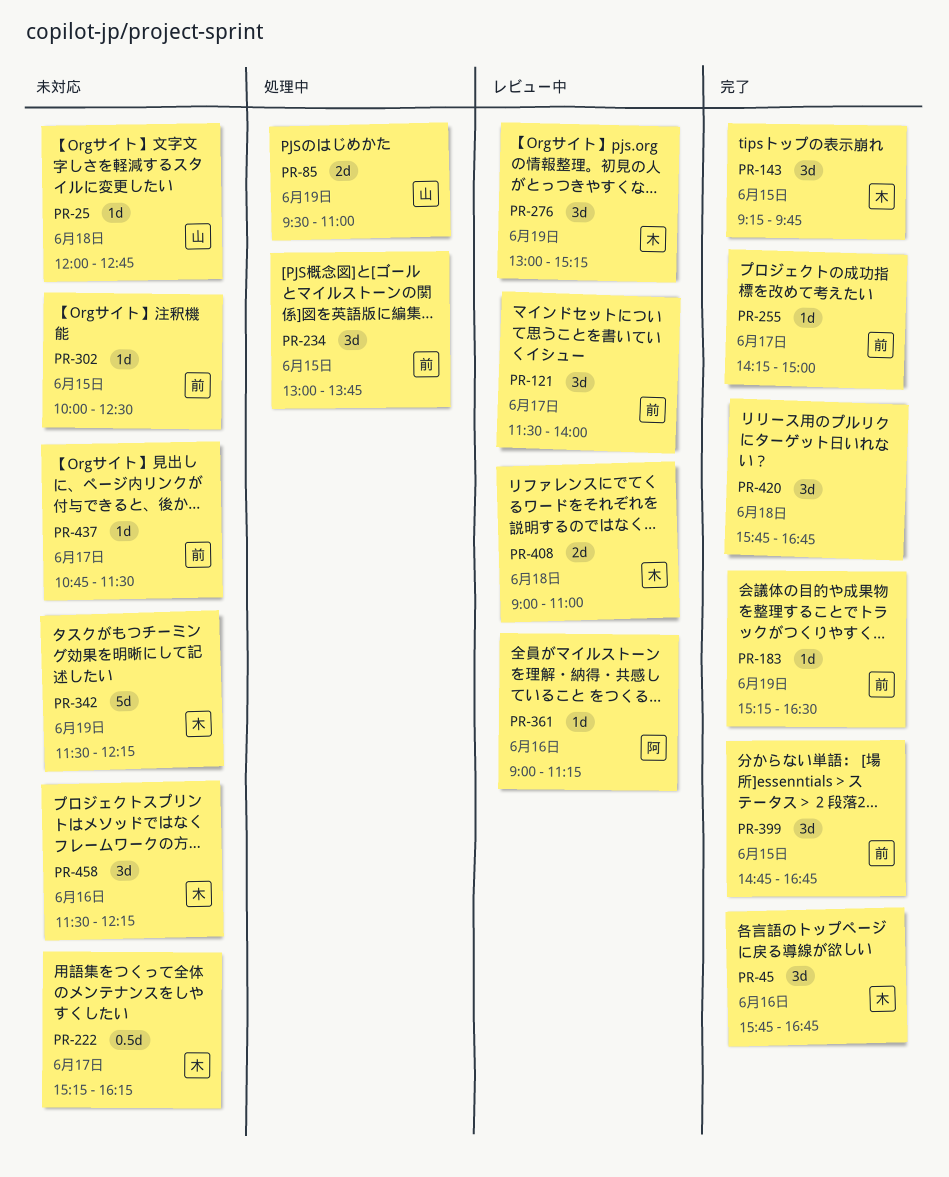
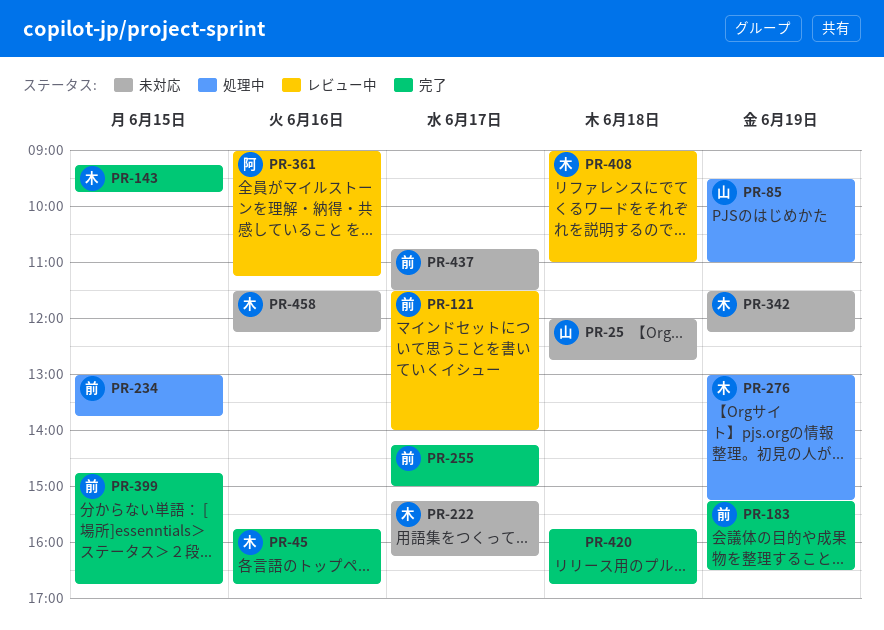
PR-276, status: レビュー中 -> 処理中
PR-302: present -> none

